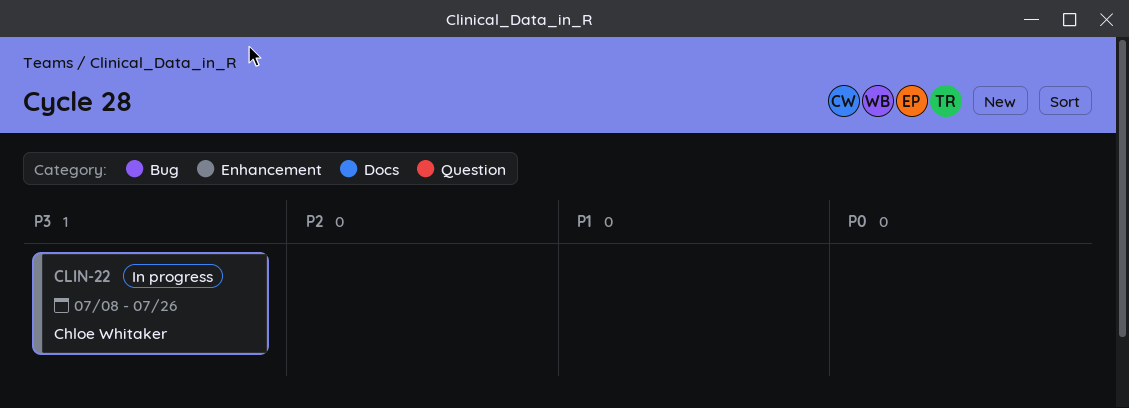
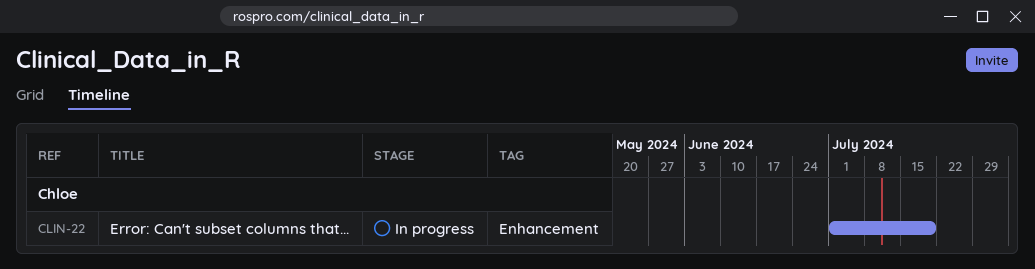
CLIN-22, start: Jul 8 -> Jul 1
CLIN-22, due: Jul 26 -> Jul 19

